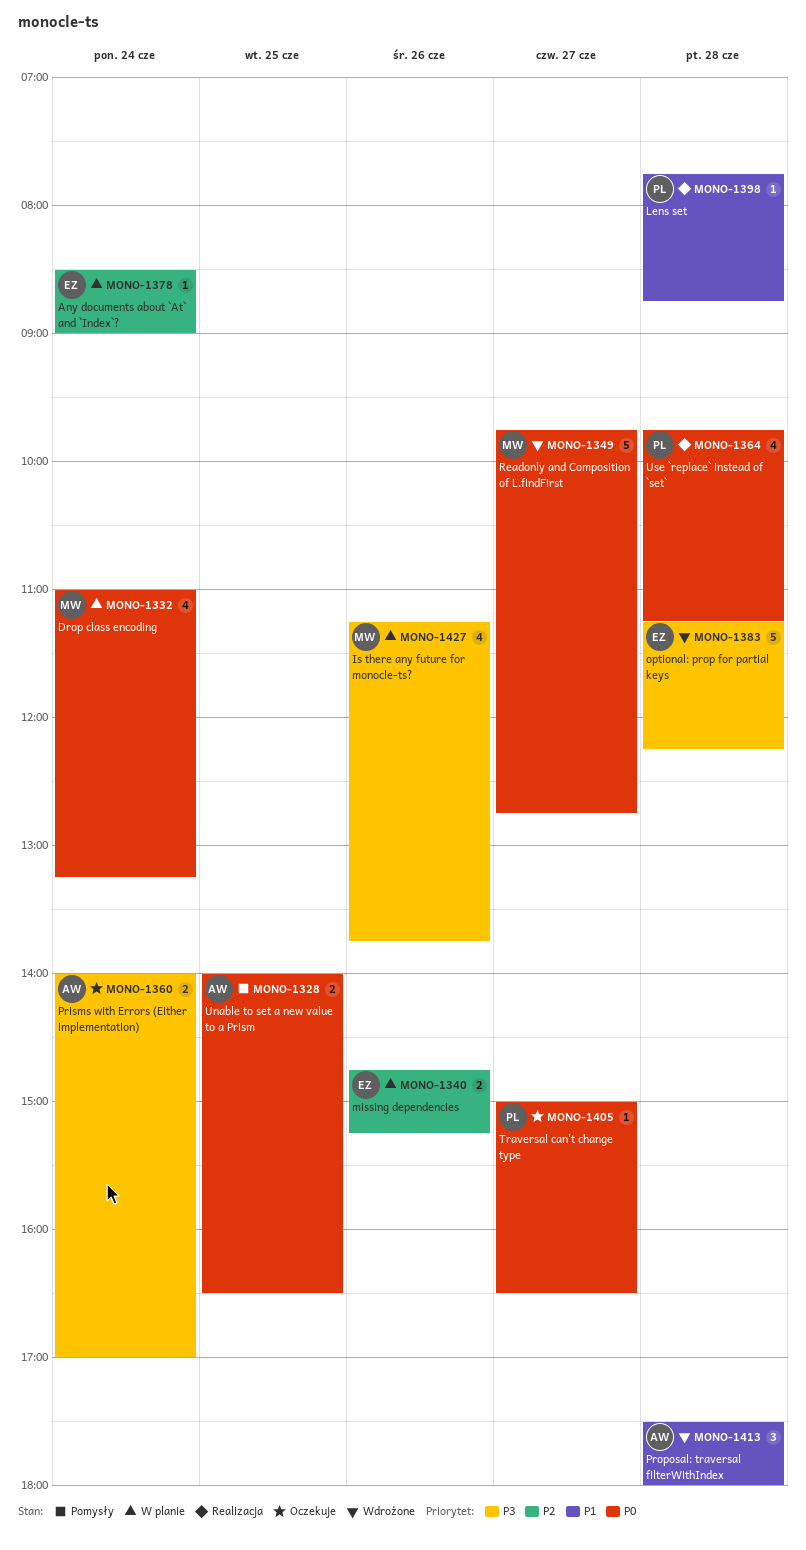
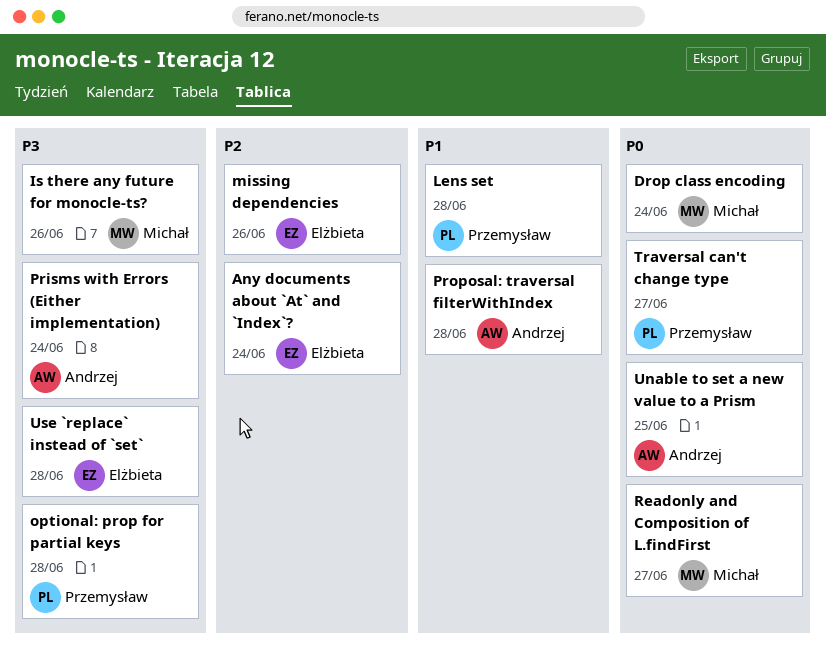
optional: prop for partial keys, owner: Elżbieta -> Przemysław
Use `replace` instead of `set`, owner: Przemysław -> Elżbieta
Use `replace` instead of `set`, priority: P0 -> P3

